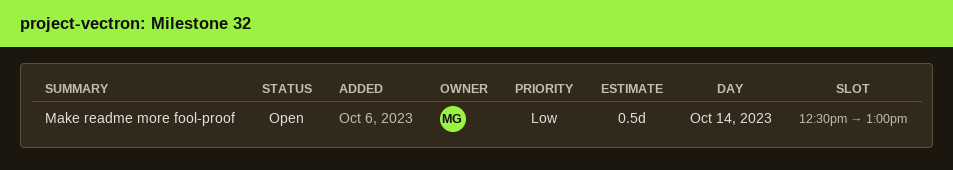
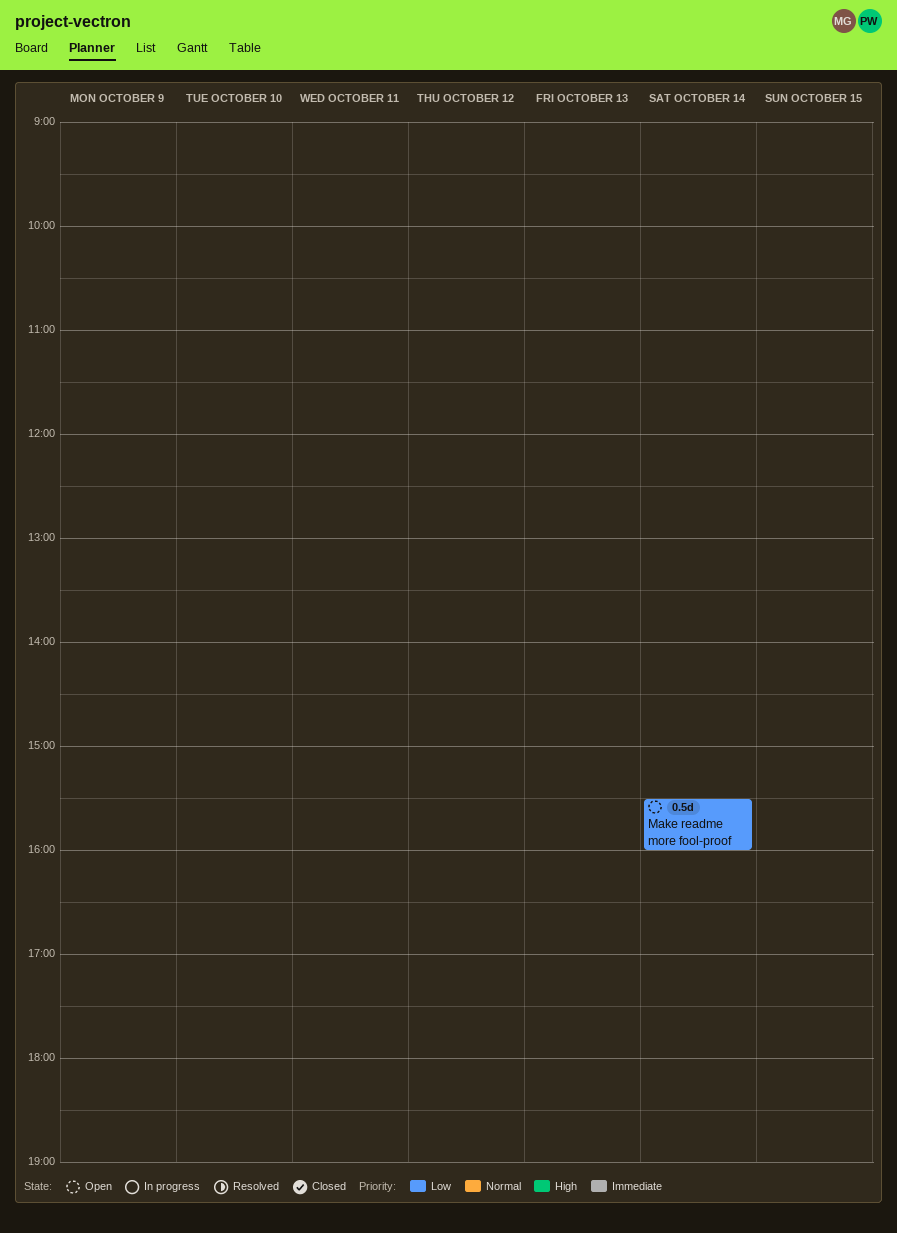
Make readme more fool-proof, begins: 12:30 -> 15:30
Make readme more fool-proof, ends: 13:00 -> 16:00

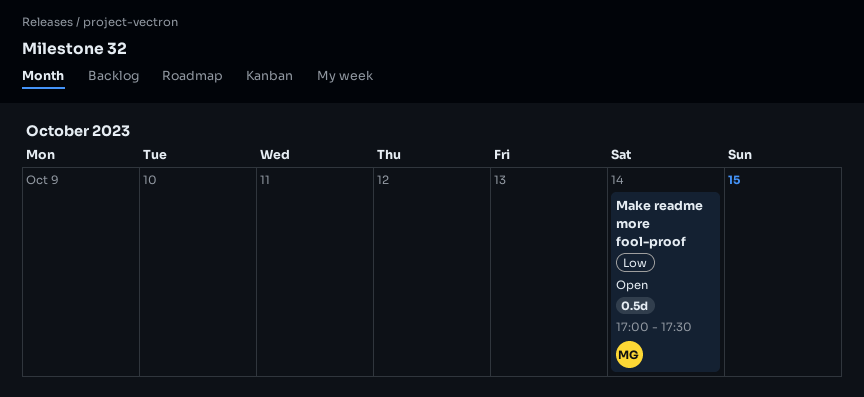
Make readme more fool-proof, begins: 15:30 -> 17:00
Make readme more fool-proof, ends: 16:00 -> 17:30

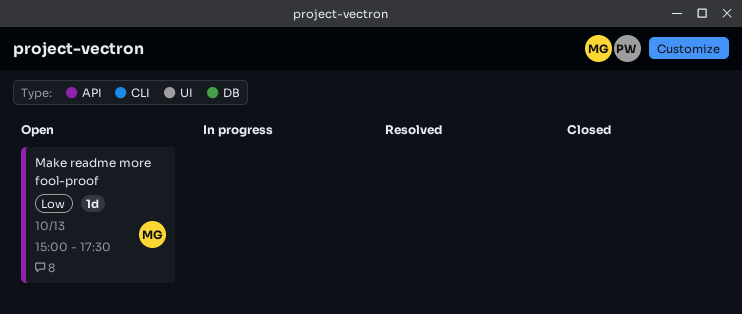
Make readme more fool-proof, estimate: 0.5d -> 1d
Make readme more fool-proof, day: Oct 14 -> Oct 13
Make readme more fool-proof, begins: 17:00 -> 15:00

